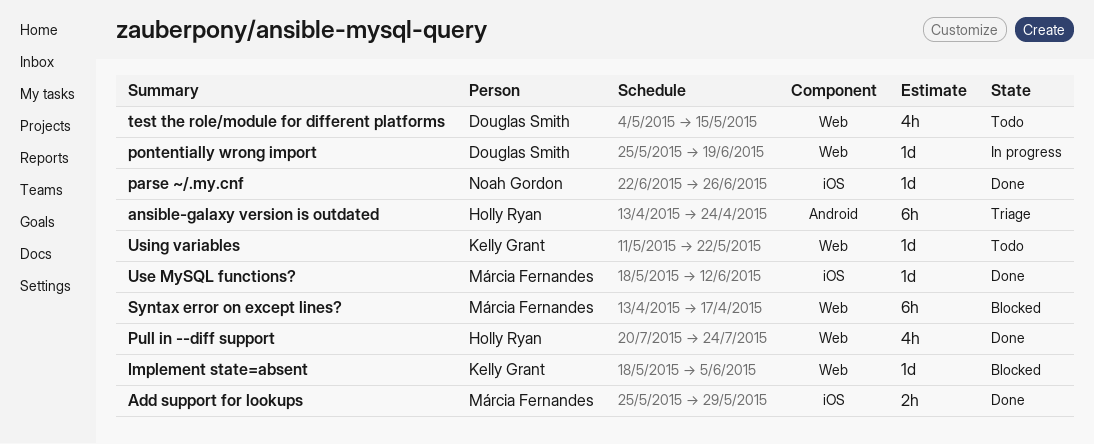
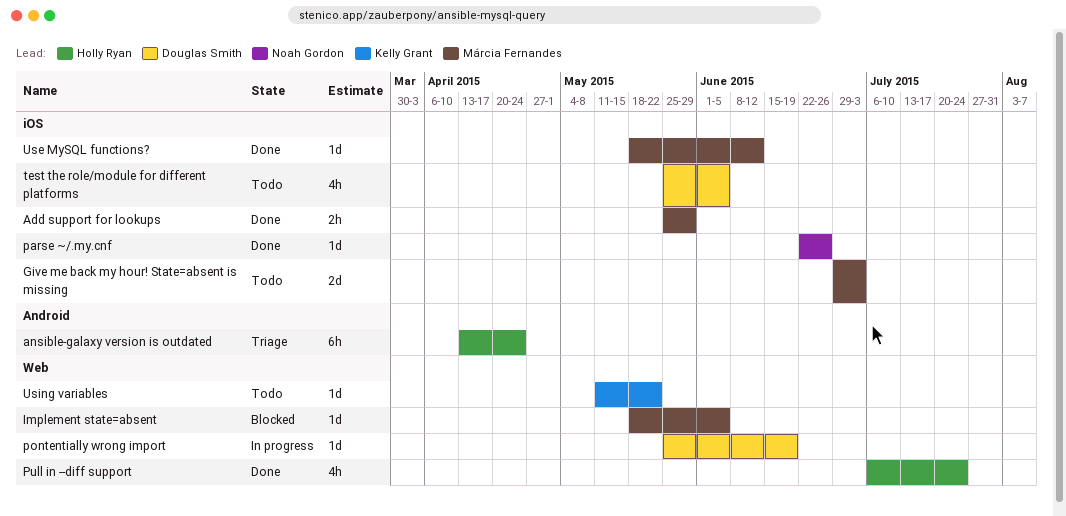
Give me back my hour! State=absent is missing: none -> present
Implement state=absent, owner: Kelly Grant -> Márcia Fernandes
Pull in --diff support, start: Jul 20 -> Jul 6
Syntax error on except lines?: present -> none
test the role/module for different platforms, label: Web -> iOS
test the role/module for different platforms, start: May 4 -> May 25
test the role/module for different platforms, due: May 15 -> Jun 5

